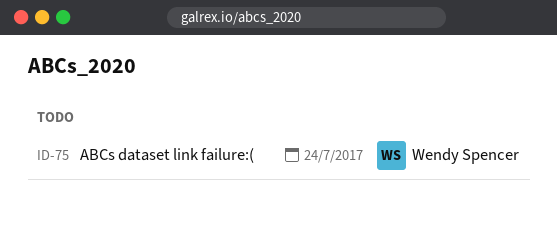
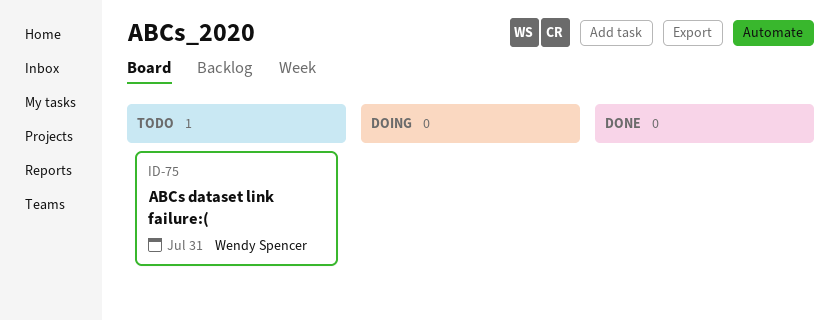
ID-75, due: Jul 24 -> Jul 31

